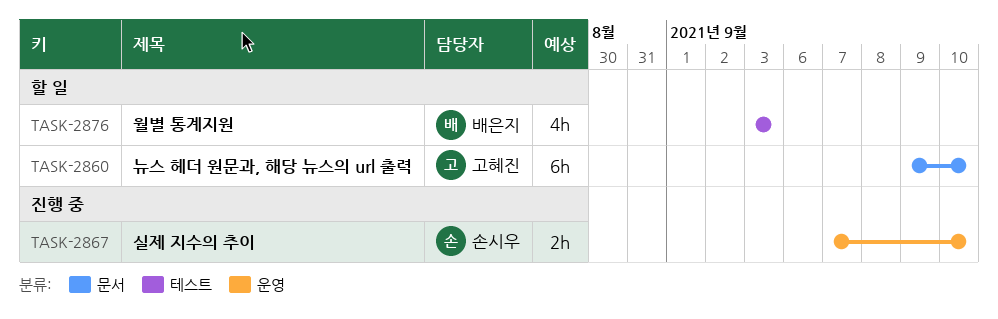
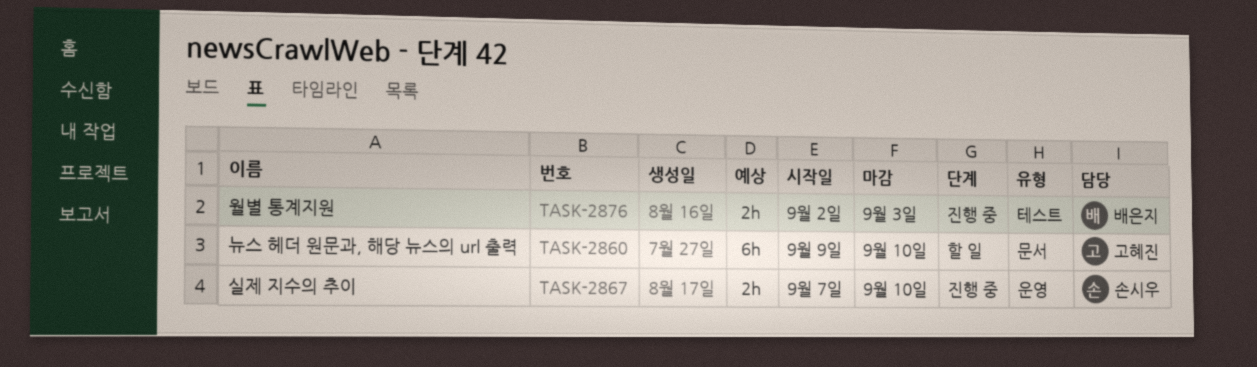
TASK-2876, status: 할 일 -> 진행 중
TASK-2876, estimate: 4h -> 2h
TASK-2876, start: Sep 3 -> Sep 2

